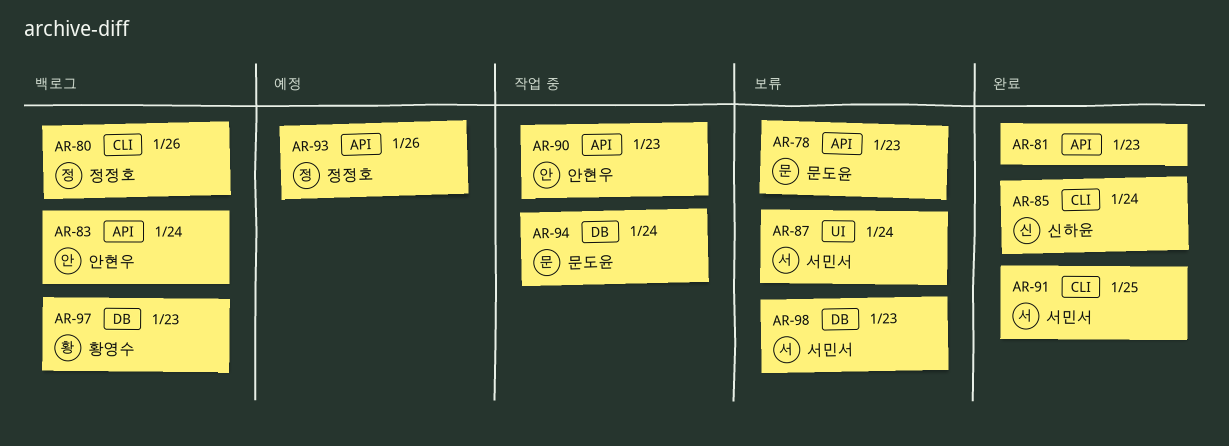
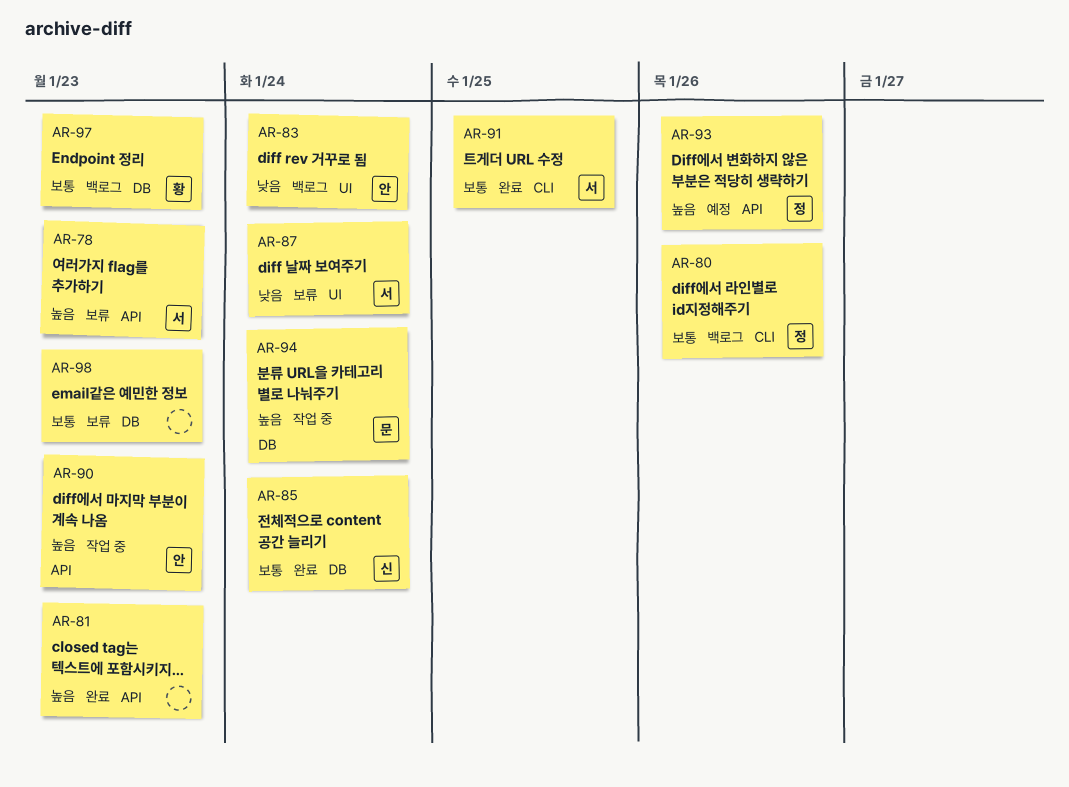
AR-78, owner: 문도윤 -> 서민서
AR-83, label: API -> UI
AR-85, label: CLI -> DB
AR-98, owner: 서민서 -> none

